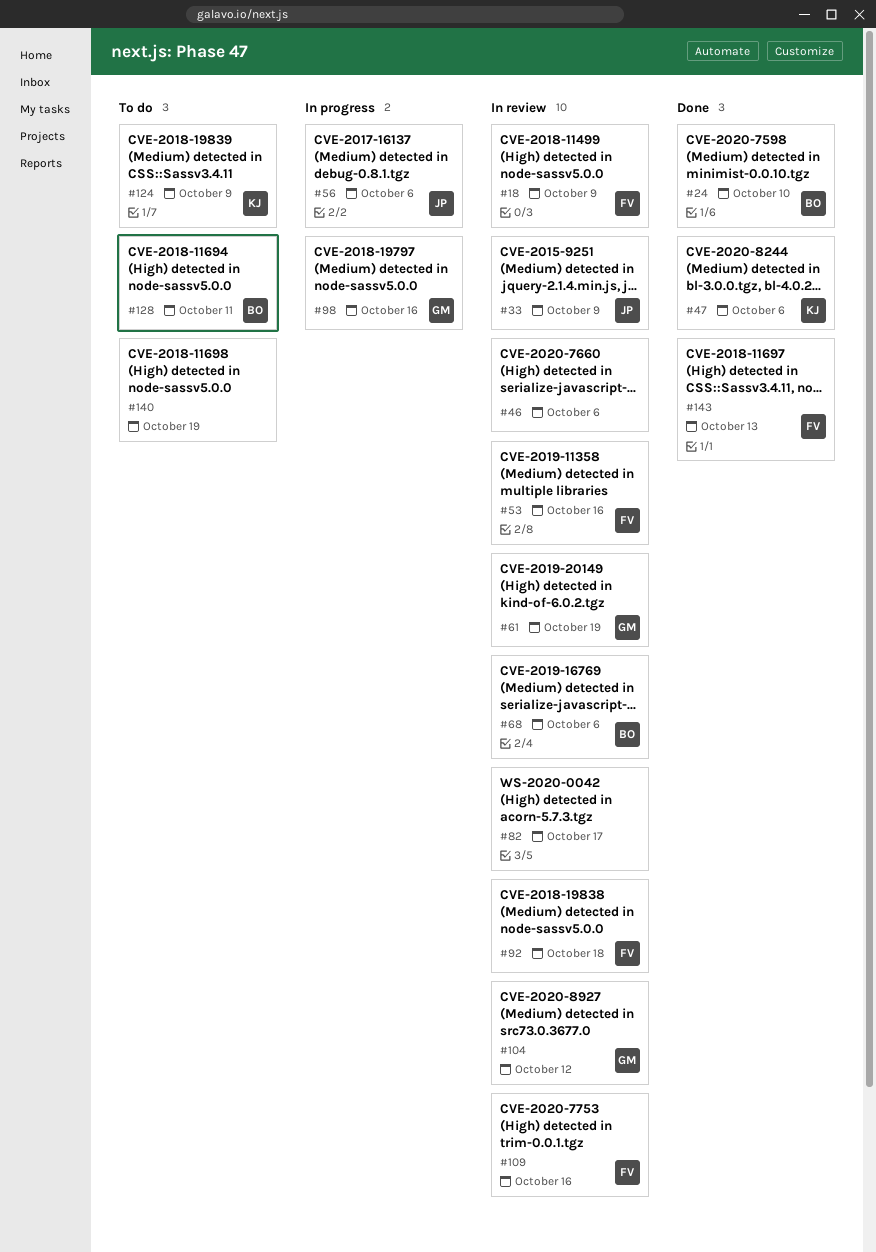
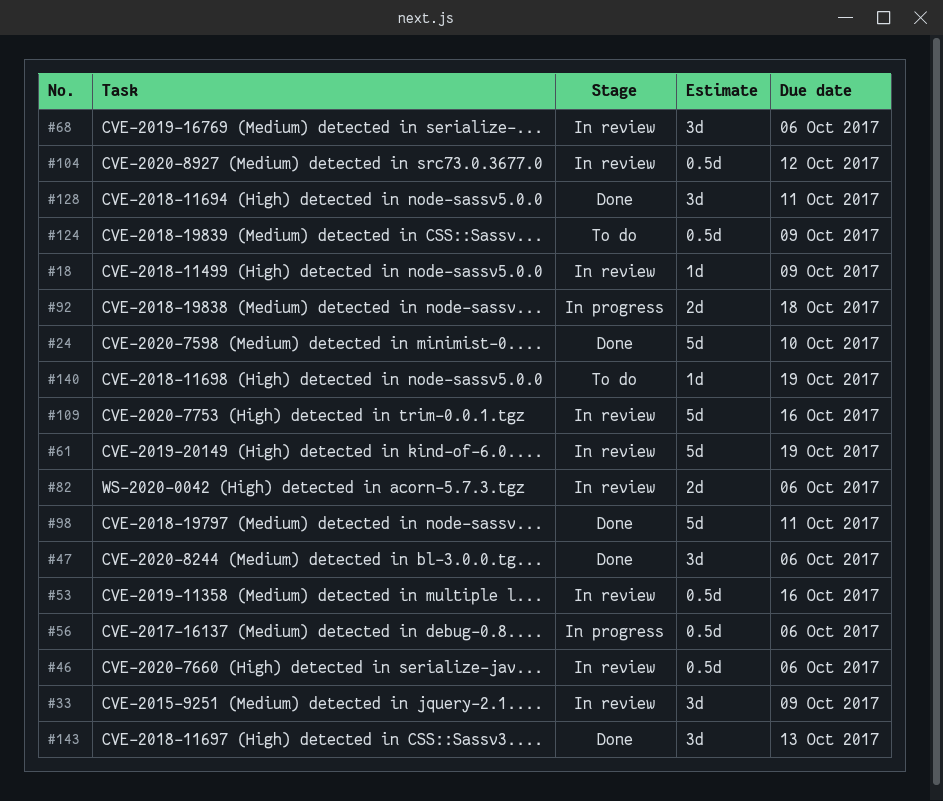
#82, due: Oct 17 -> Oct 6
#92, status: In review -> In progress
#98, status: In progress -> Done
#98, due: Oct 16 -> Oct 11
#128, status: To do -> Done

